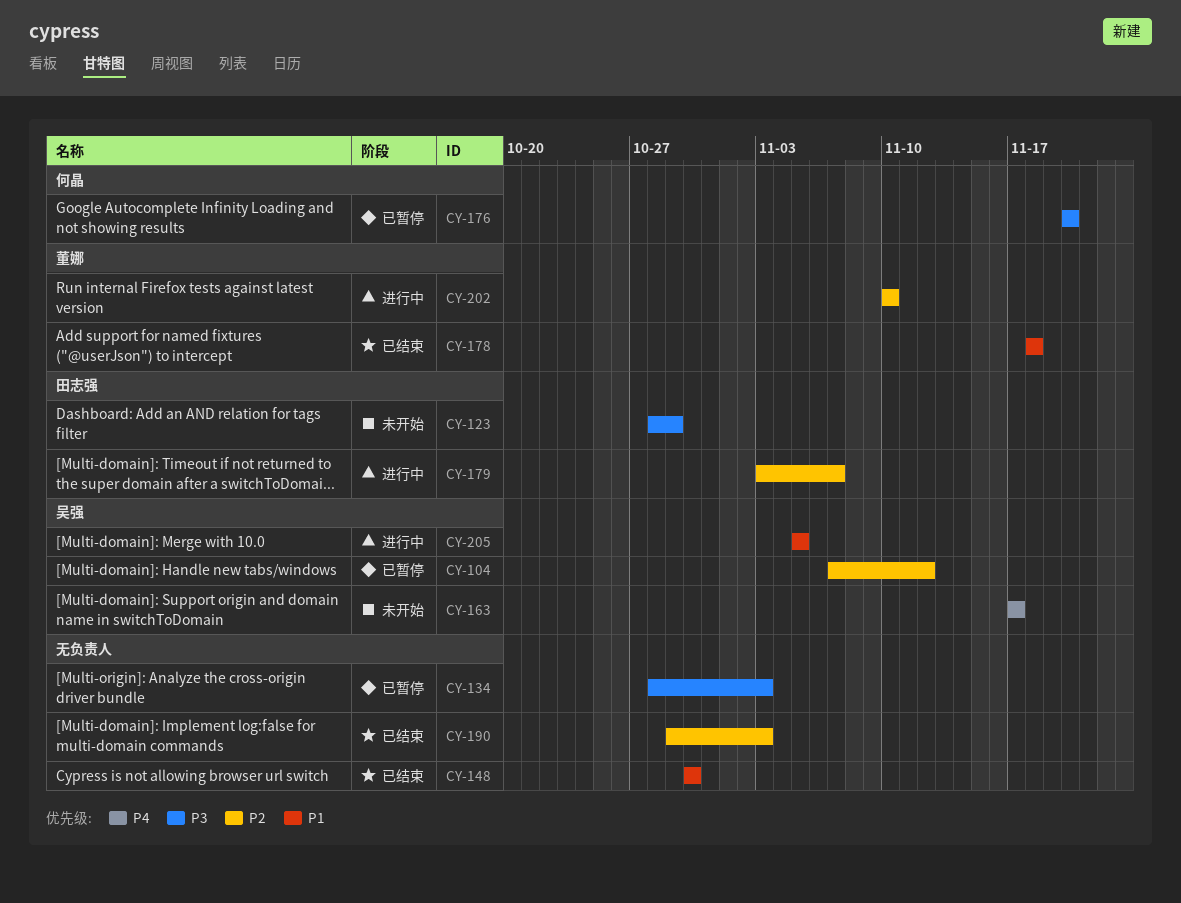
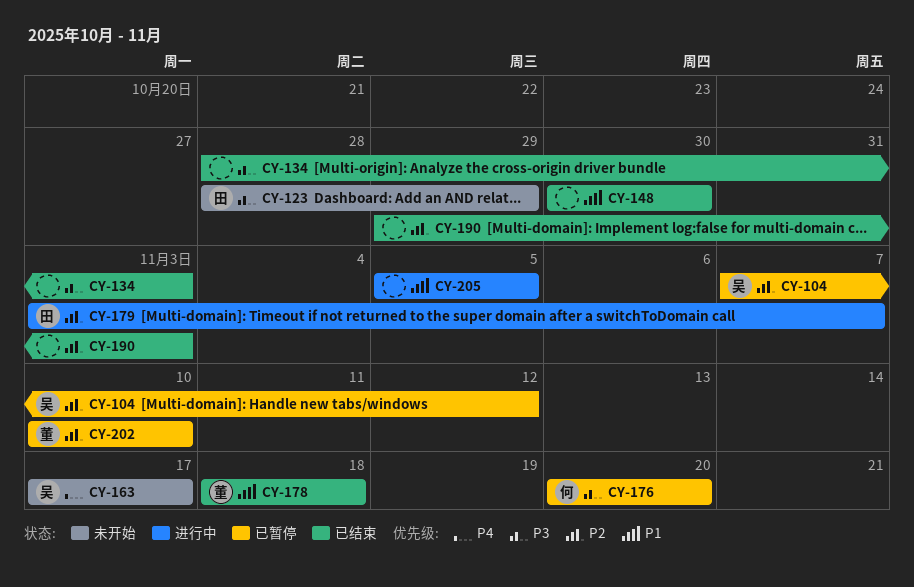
CY-134, status: 已暂停 -> 已结束
CY-202, status: 进行中 -> 已暂停
CY-205, owner: 吴强 -> none

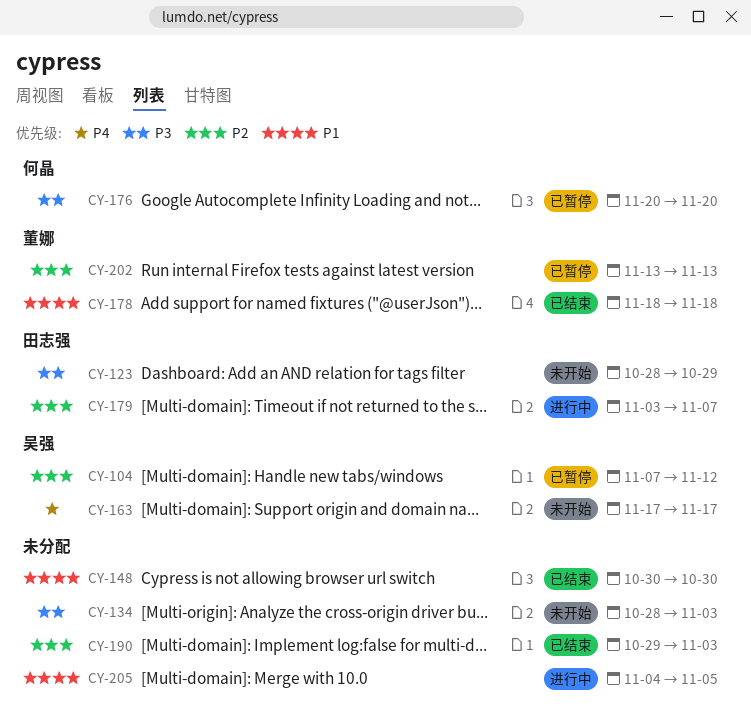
CY-134, status: 已结束 -> 未开始
CY-202, start: Nov 10 -> Nov 13
CY-202, due: Nov 10 -> Nov 13
CY-205, start: Nov 5 -> Nov 4

